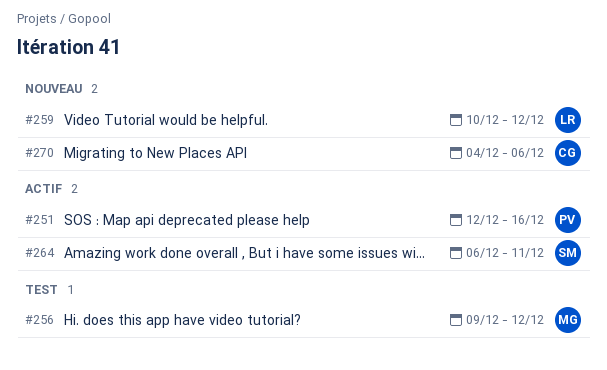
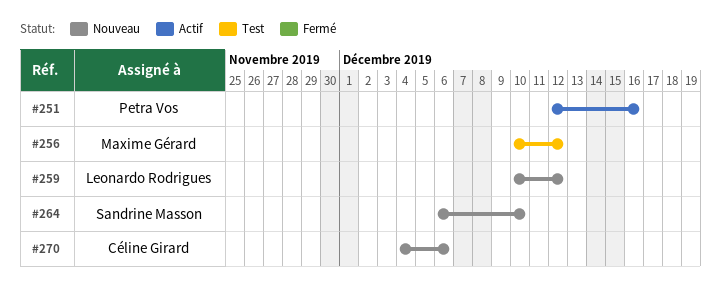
#256, start: Dec 9 -> Dec 10
#264, status: Actif -> Nouveau
#264, due: Dec 11 -> Dec 10

